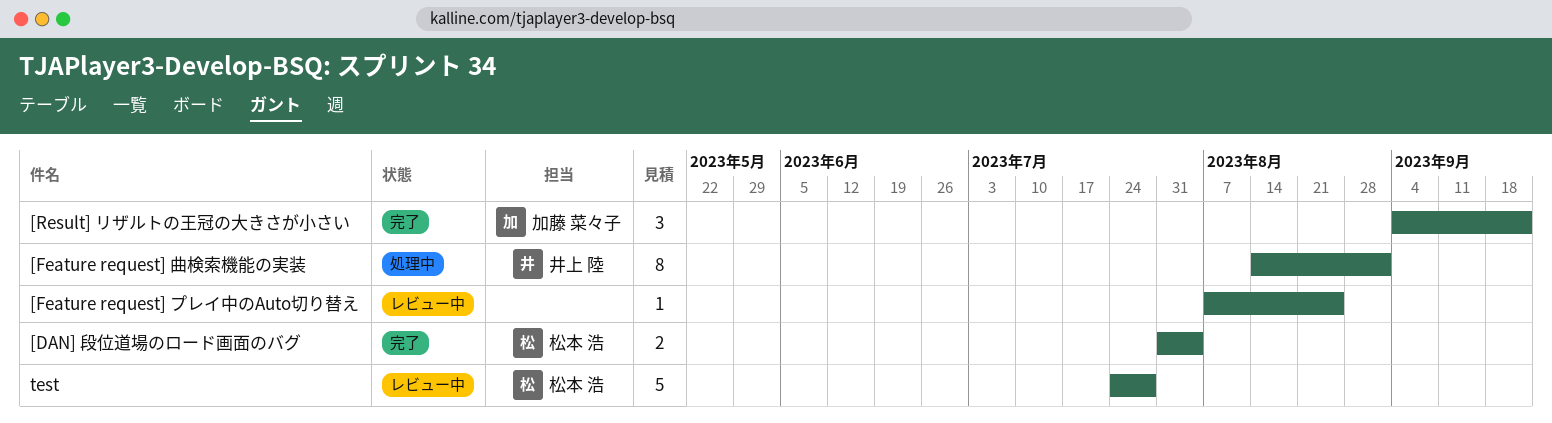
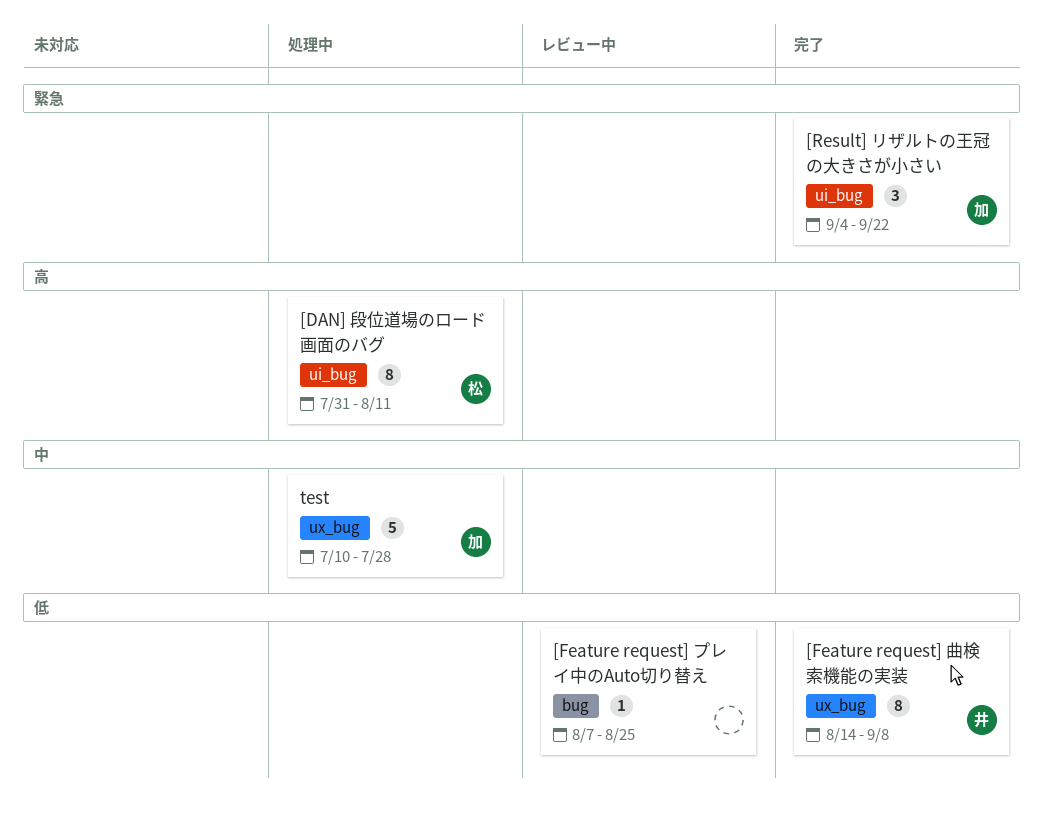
[DAN] 段位道場のロード画面のバグ, status: 完了 -> 処理中
[DAN] 段位道場のロード画面のバグ, estimate: 2 -> 8
[DAN] 段位道場のロード画面のバグ, due: Aug 4 -> Aug 11
[Feature request] 曲検索機能の実装, status: 処理中 -> 完了
[Feature request] 曲検索機能の実装, due: Sep 1 -> Sep 8
test, status: レビュー中 -> 処理中
test, owner: 松本 浩 -> 加藤 菜々子
test, start: Jul 24 -> Jul 10

